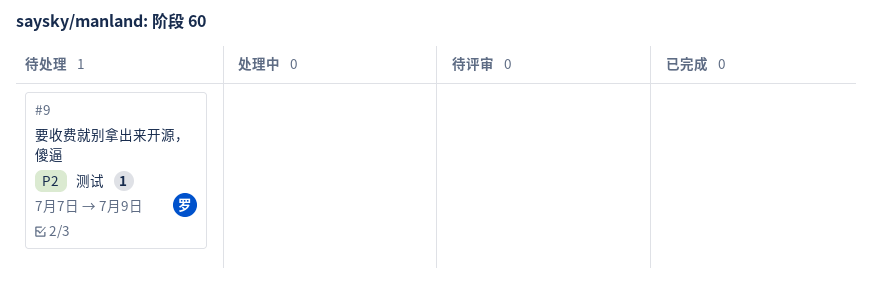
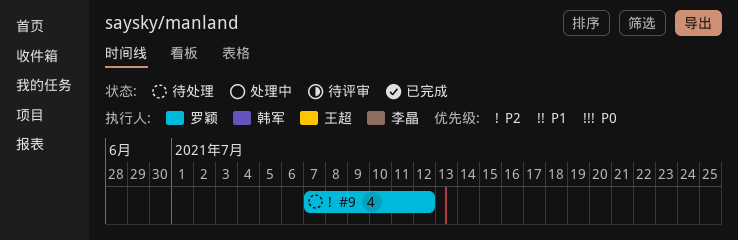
#9, estimate: 1 -> 4
#9, due: Jul 9 -> Jul 12

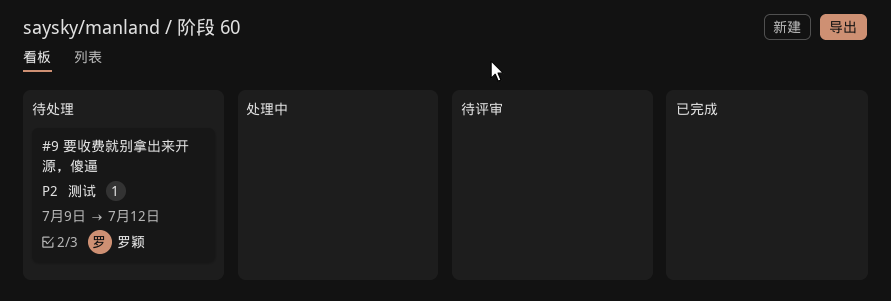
#9, estimate: 4 -> 1
#9, start: Jul 7 -> Jul 9

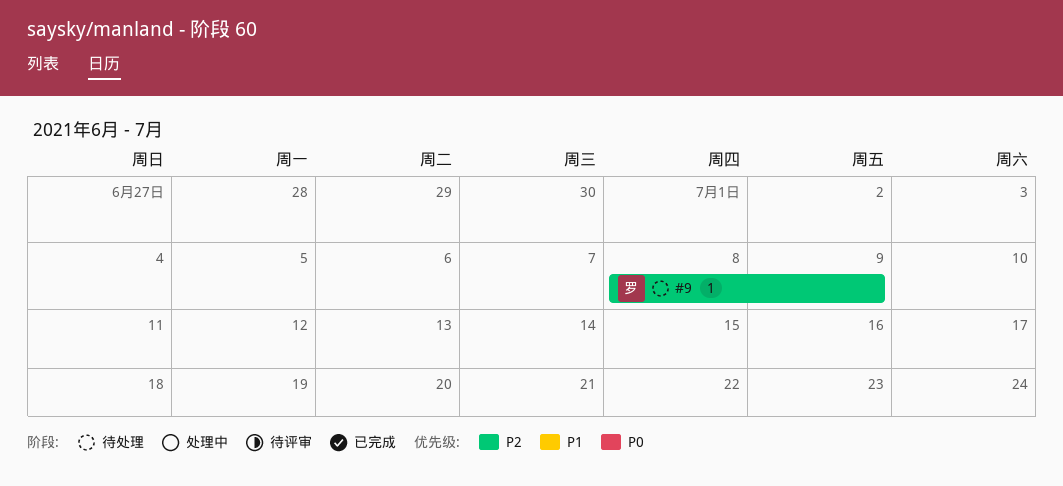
#9, start: Jul 9 -> Jul 8
#9, due: Jul 12 -> Jul 9

